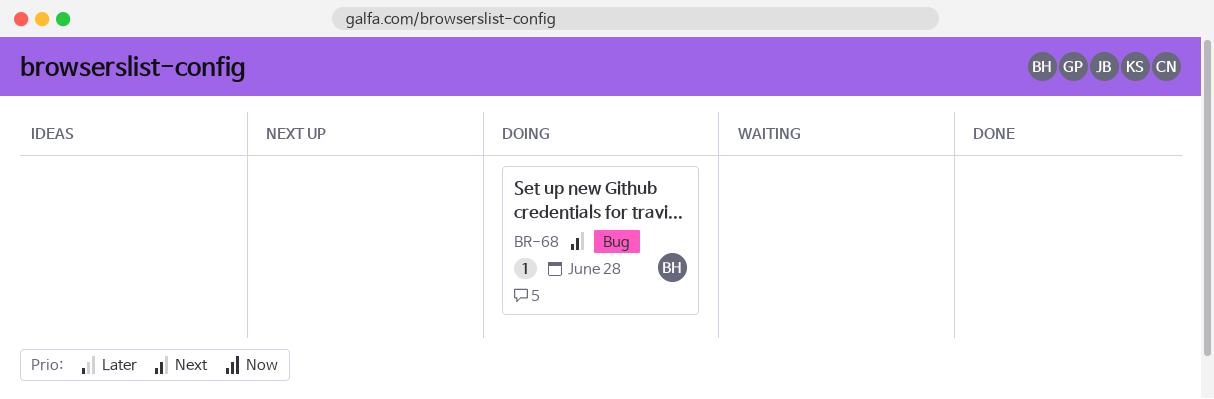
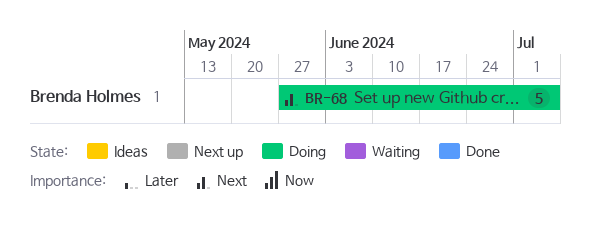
BR-68, estimate: 1 -> 5
BR-68, due: Jun 28 -> Jul 5

